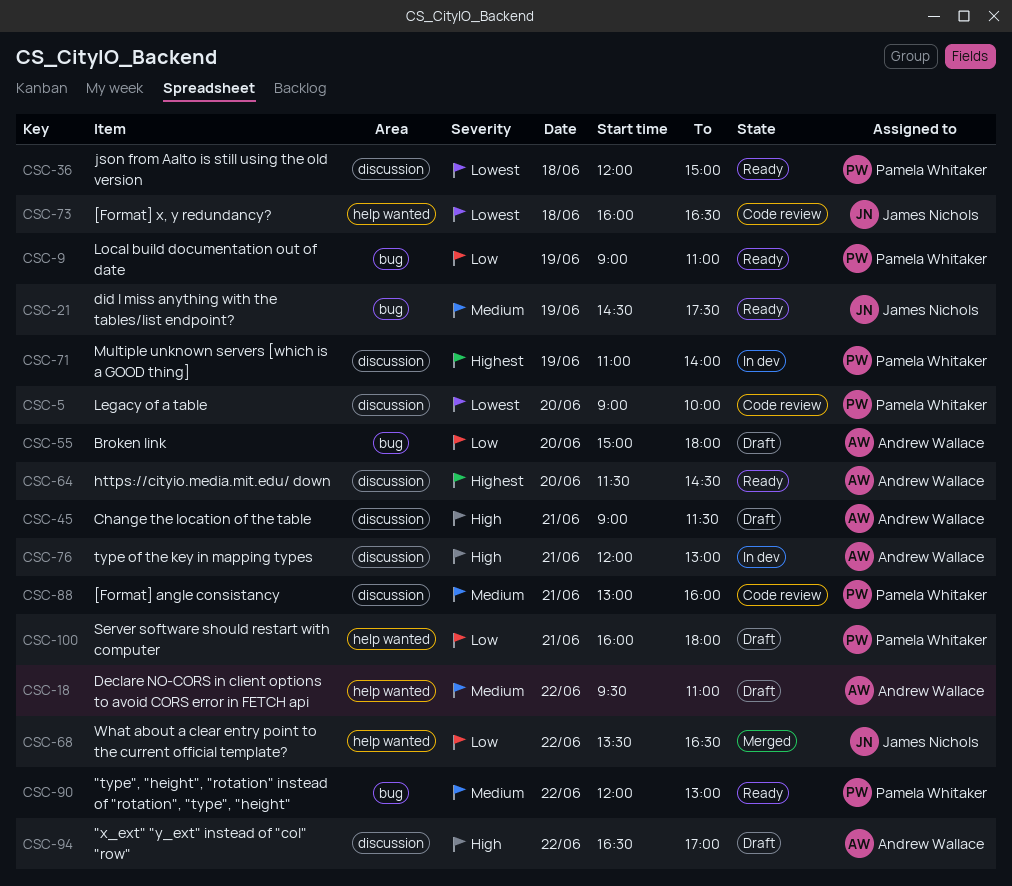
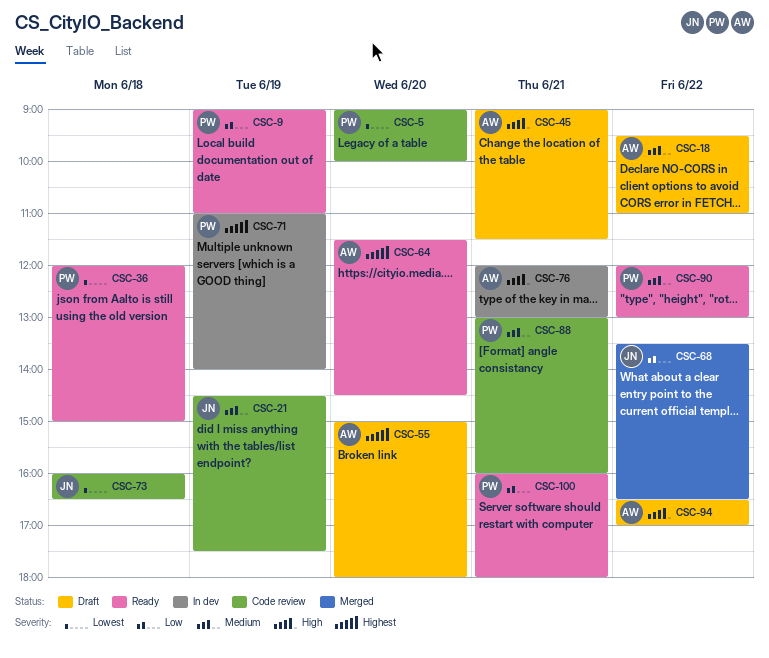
CSC-21, status: Ready -> Code review
CSC-55, priority: Low -> Highest
CSC-100, status: Draft -> Ready

